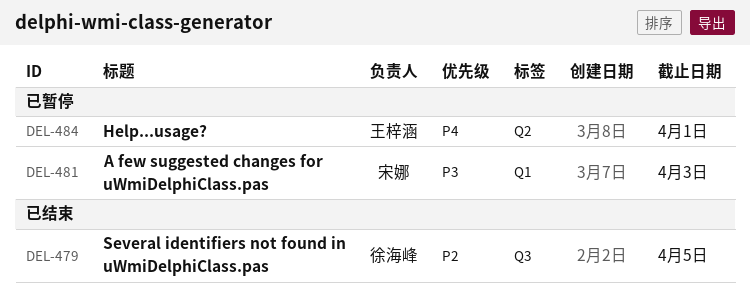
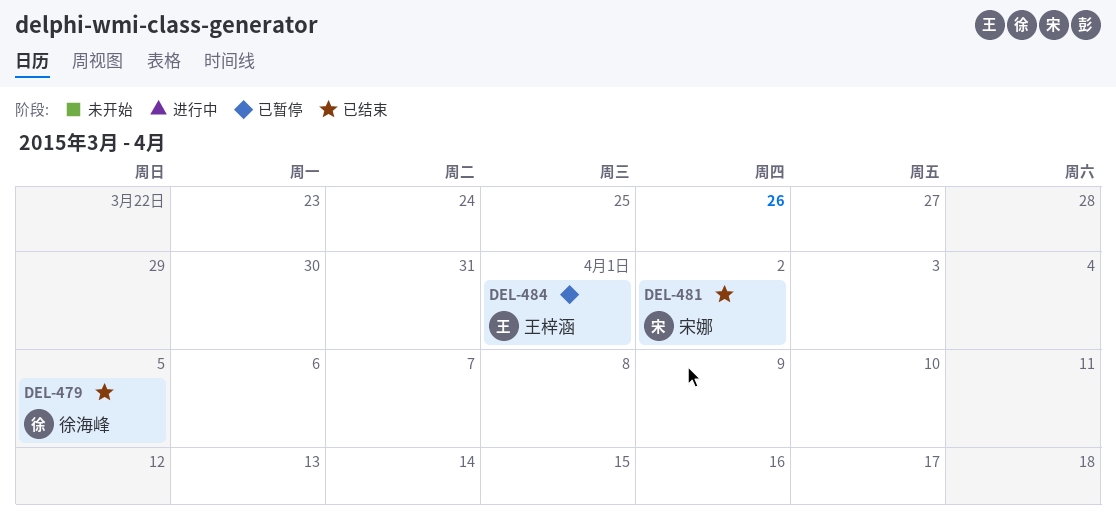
DEL-481, status: 已暂停 -> 已结束
DEL-481, due: Apr 3 -> Apr 2

